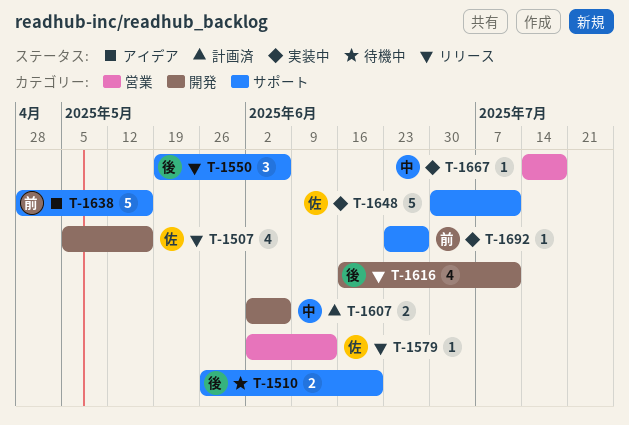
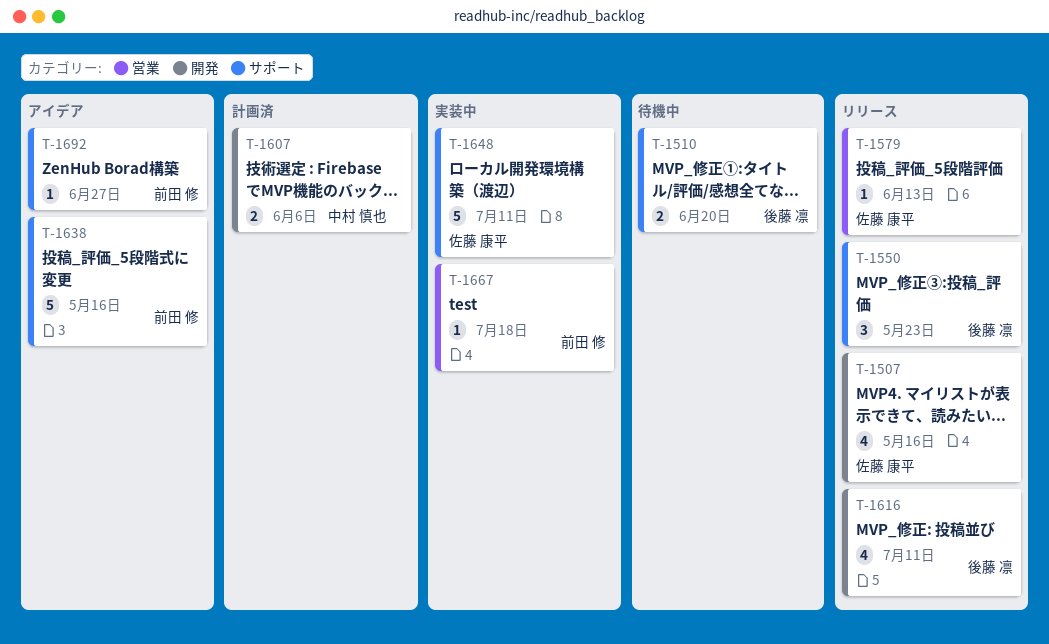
T-1550, due: Jun 6 -> May 23
T-1667, owner: 中村 慎也 -> 前田 修
T-1692, status: 実装中 -> アイデア

